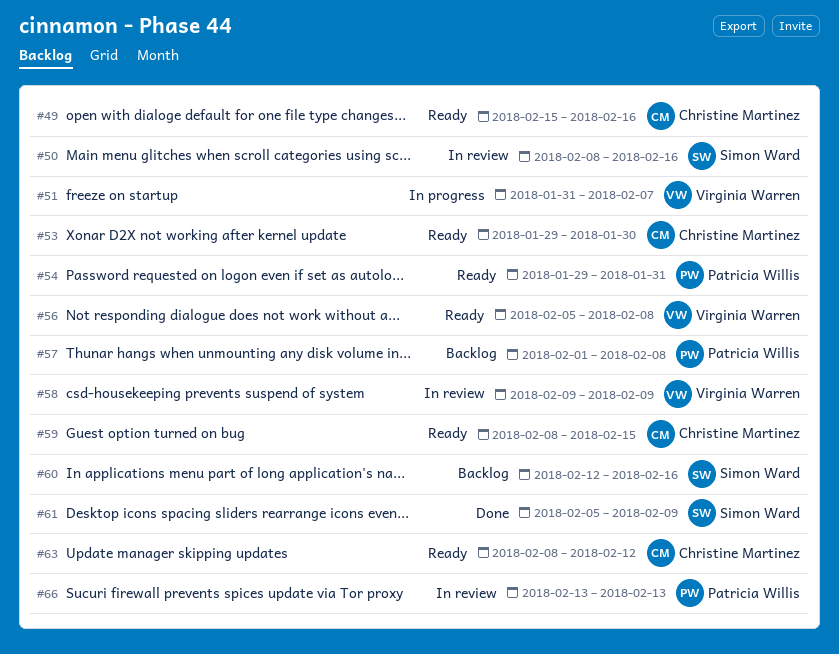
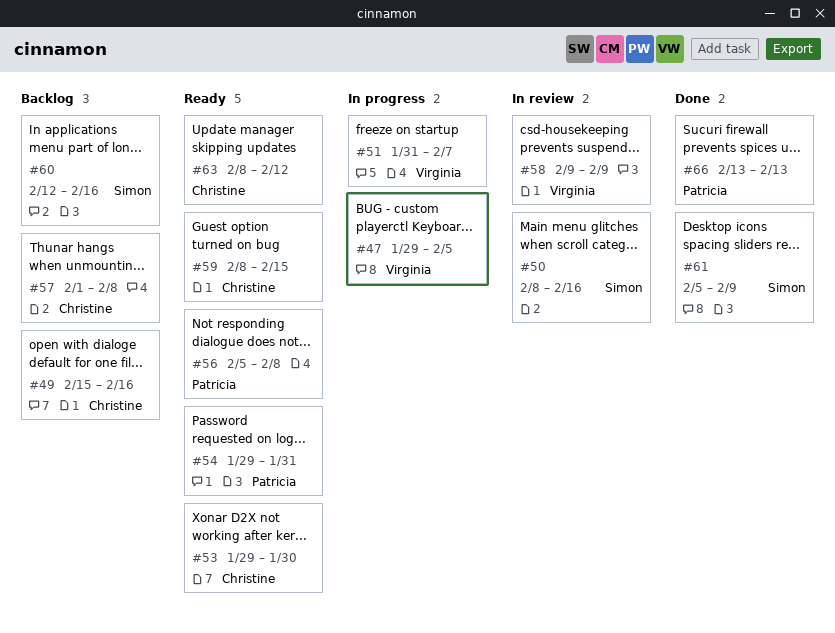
#47: none -> present
#49, status: Ready -> Backlog
#56, owner: Virginia Warren -> Patricia Willis
#57, owner: Patricia Willis -> Christine Martinez
#66, status: In review -> Done

